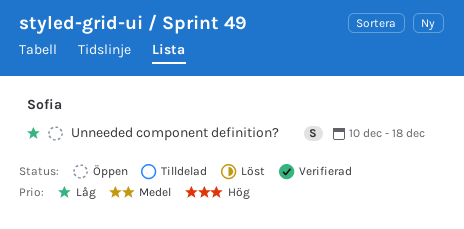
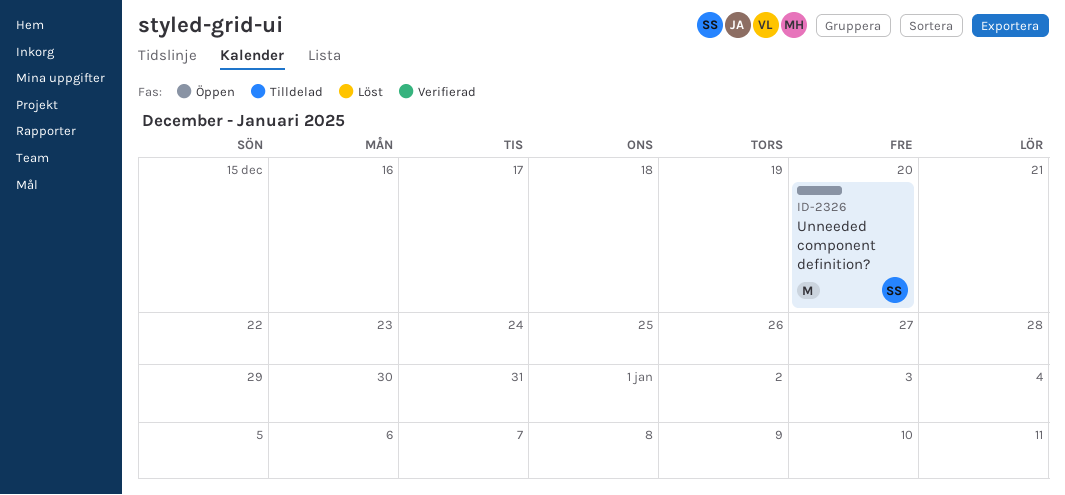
Unneeded component definition?, estimate: S -> M
Unneeded component definition?, due: Dec 18 -> Dec 20

